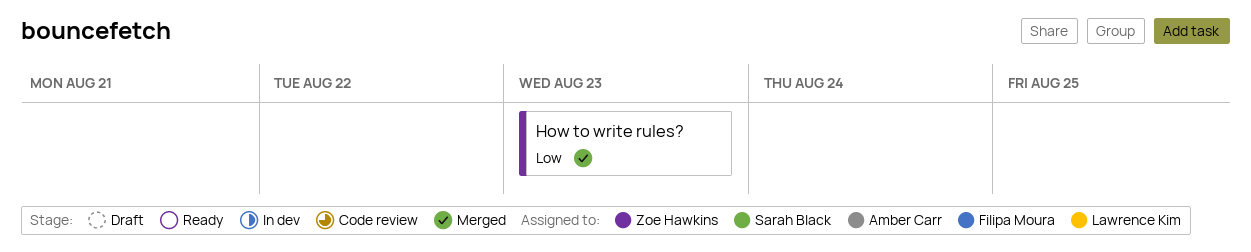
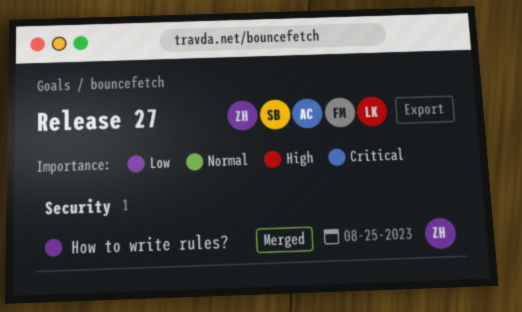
How to write rules?, due: Aug 23 -> Aug 25

